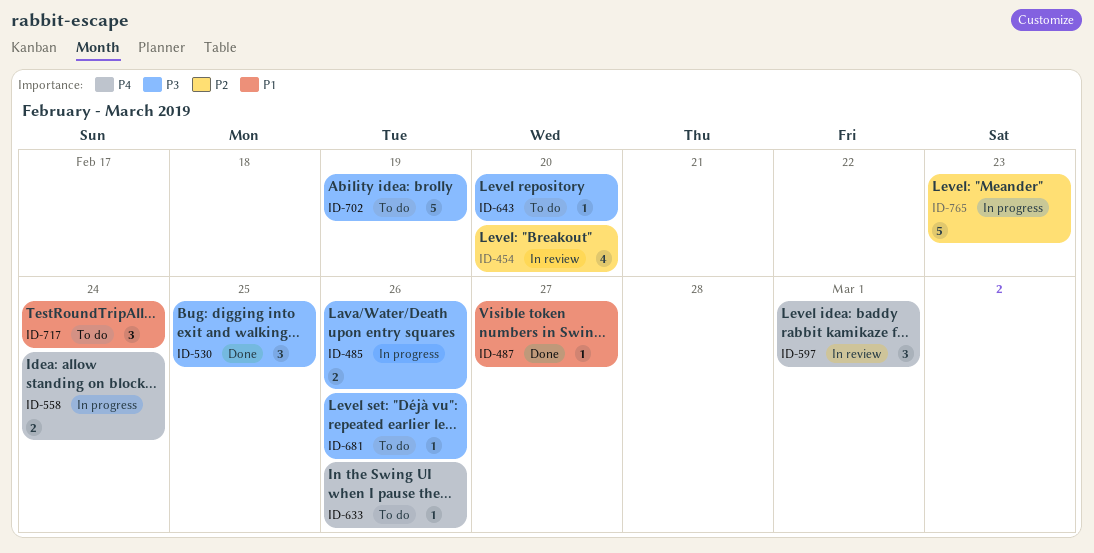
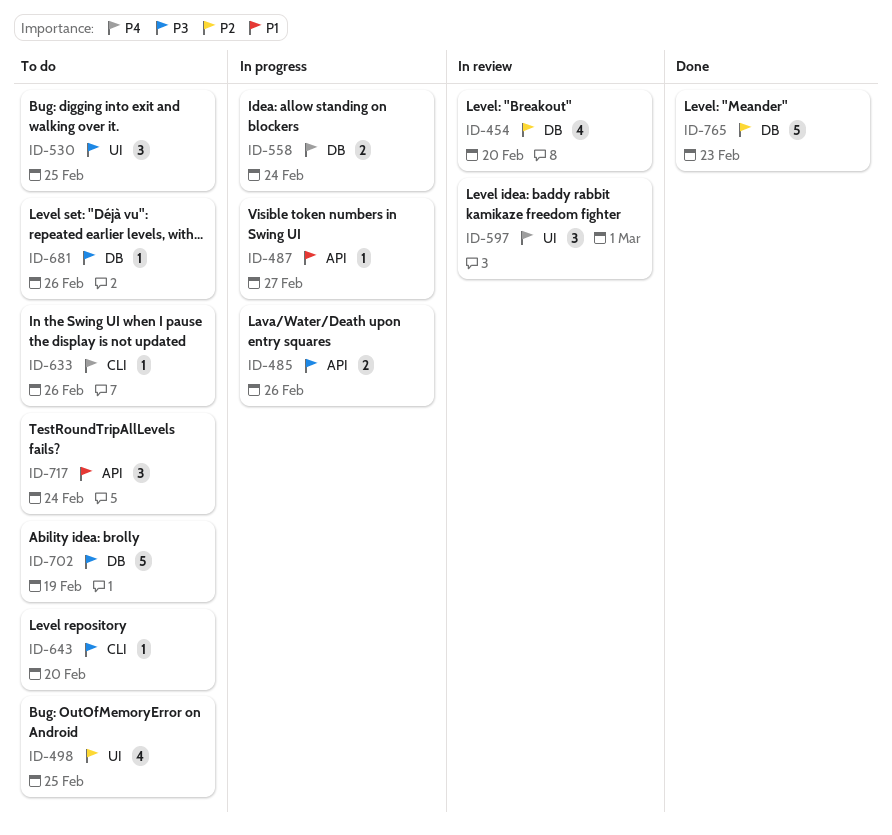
ID-487, status: Done -> In progress
ID-498: none -> present
ID-530, status: Done -> To do
ID-765, status: In progress -> Done

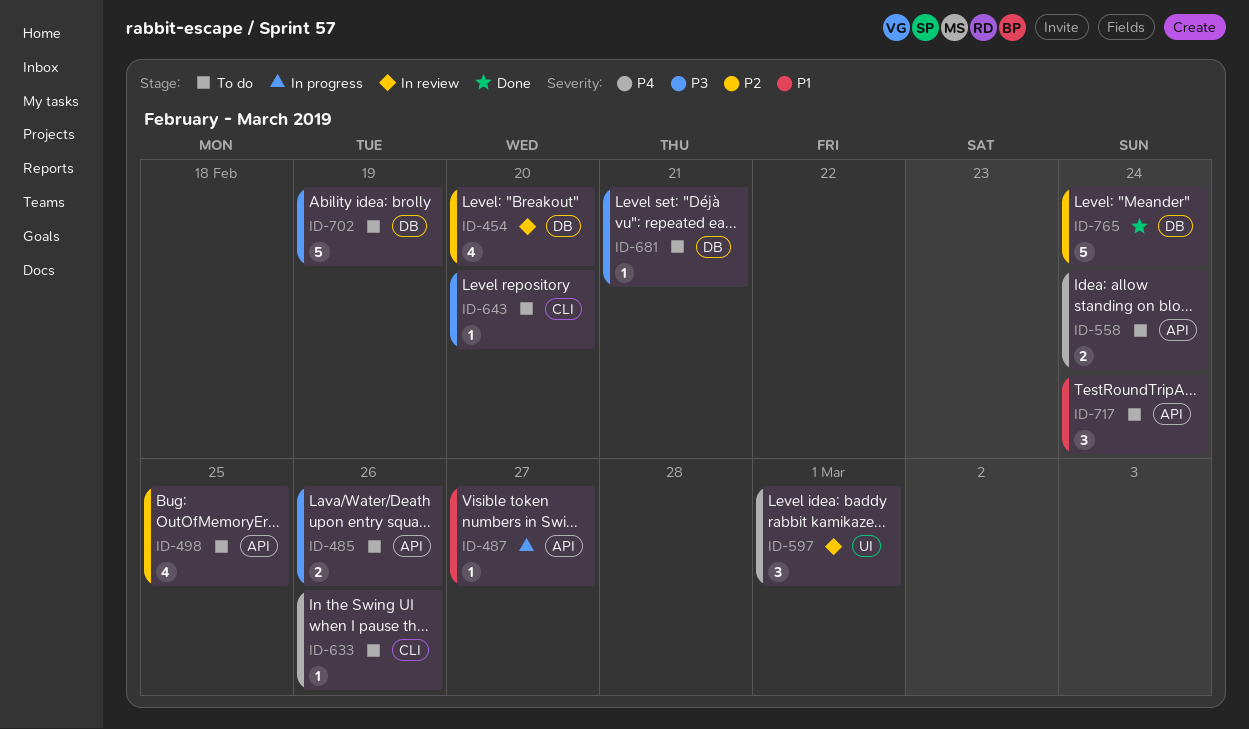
ID-485, status: In progress -> To do
ID-498, label: UI -> API
ID-530: present -> none
ID-558, status: In progress -> To do
ID-558, label: DB -> API
ID-681, due: Feb 26 -> Feb 21
ID-765, due: Feb 23 -> Feb 24

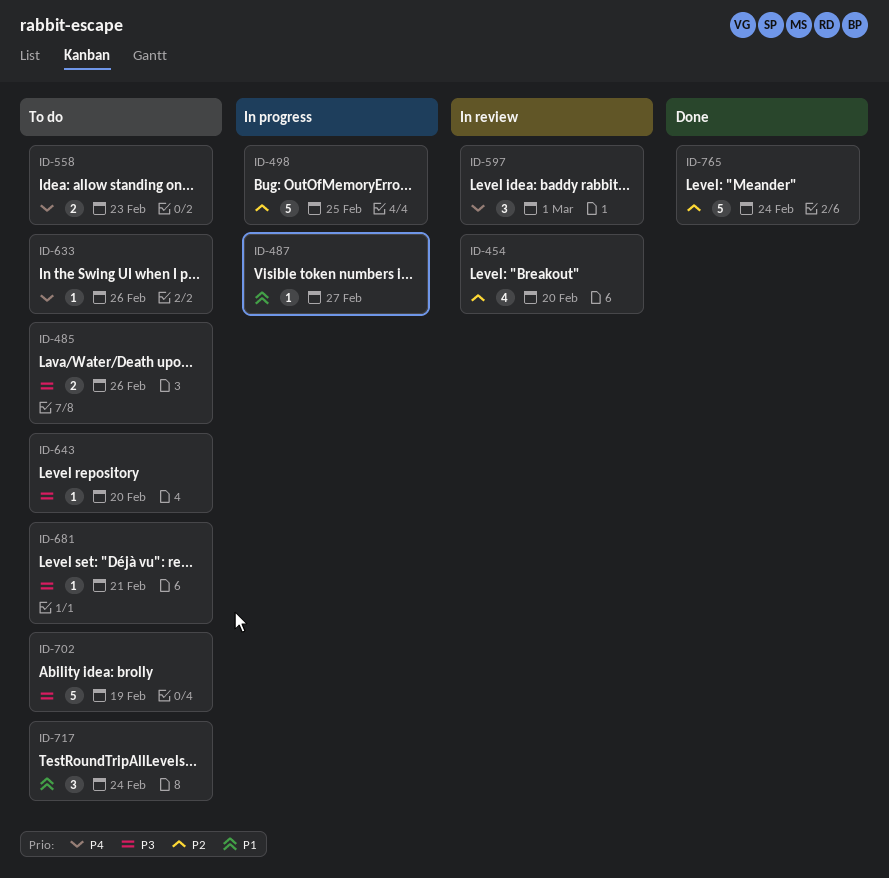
ID-498, status: To do -> In progress
ID-498, estimate: 4 -> 5
ID-558, due: Feb 24 -> Feb 23

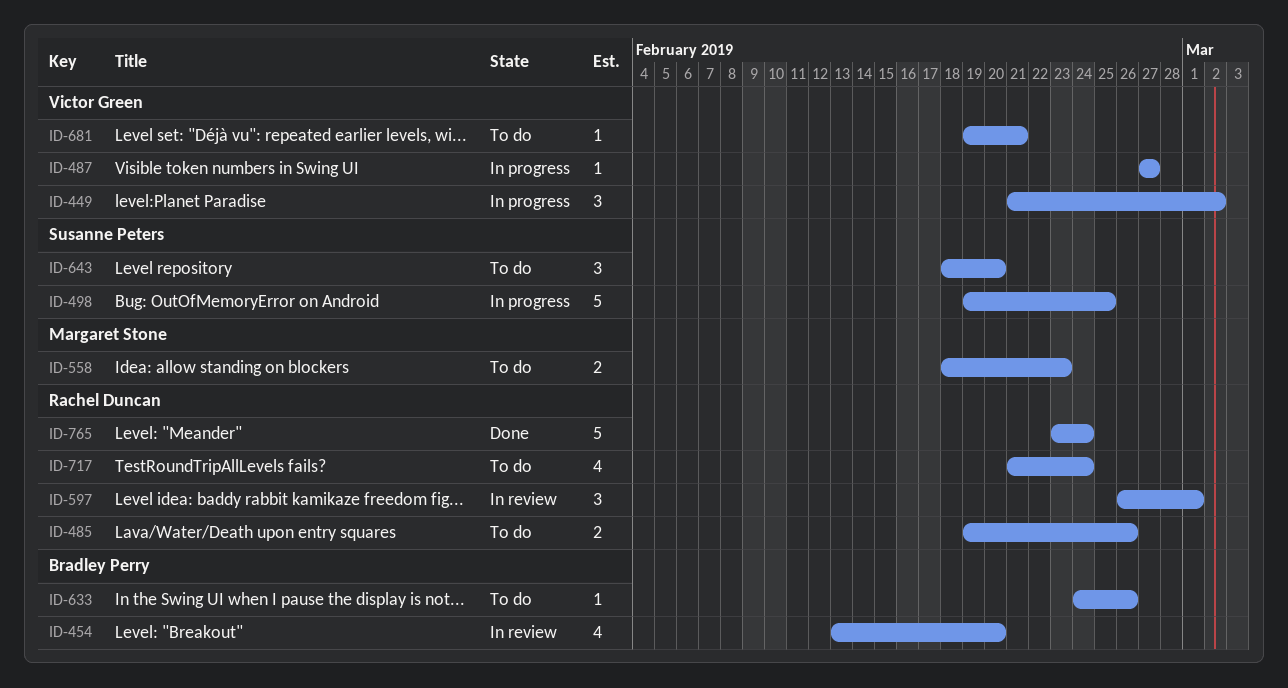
ID-449: none -> present
ID-643, estimate: 1 -> 3
ID-702: present -> none
ID-717, estimate: 3 -> 4

